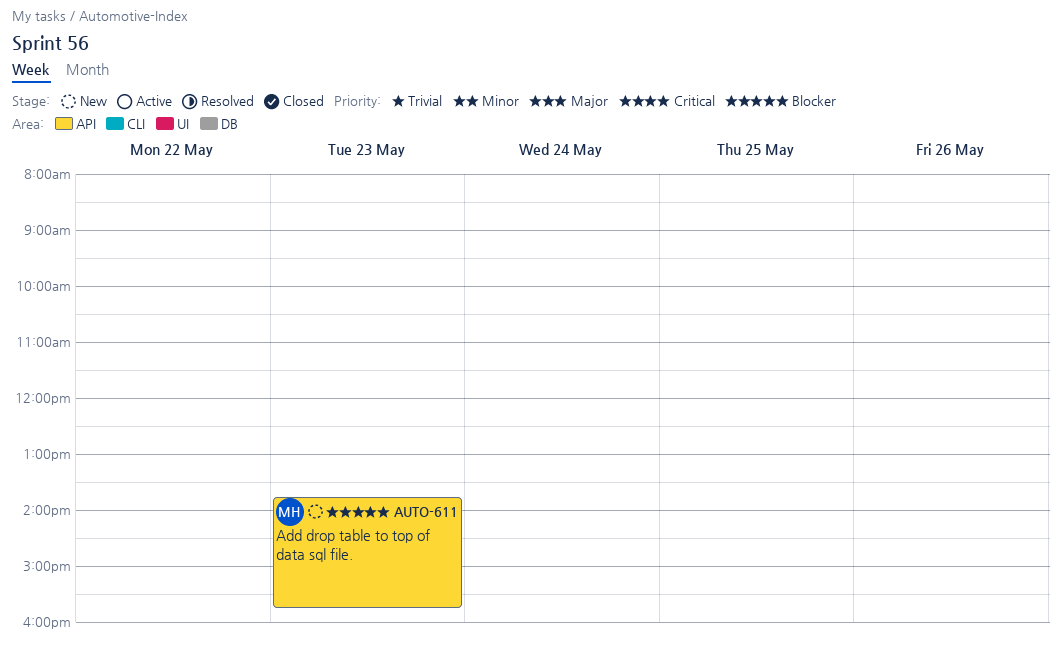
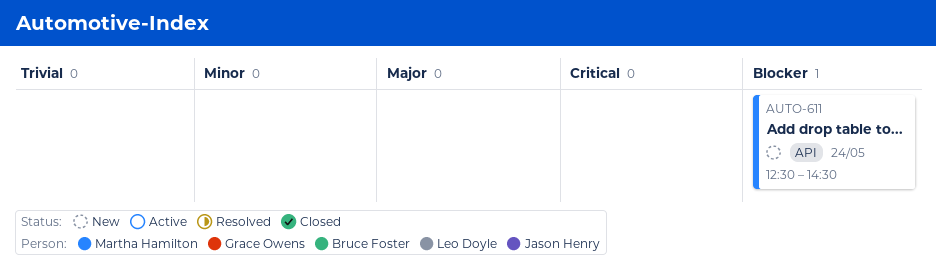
AUTO-611, day: May 23 -> May 24
AUTO-611, begins: 13:45 -> 12:30
AUTO-611, ends: 15:45 -> 14:30

